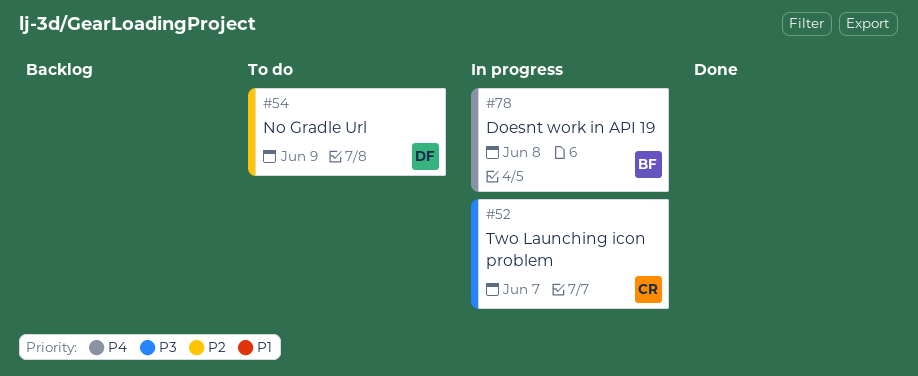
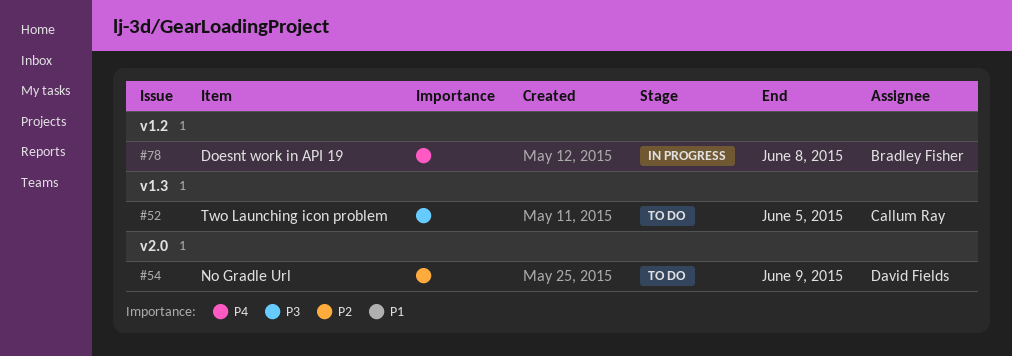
#52, status: In progress -> To do
#52, due: Jun 7 -> Jun 5

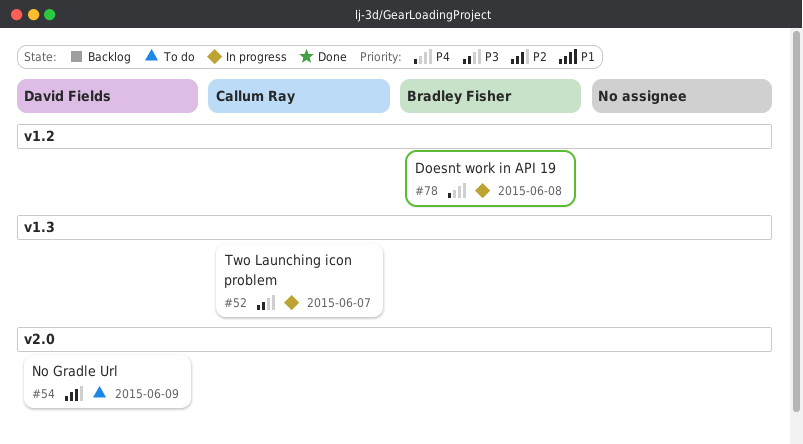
#52, status: To do -> In progress
#52, due: Jun 5 -> Jun 7

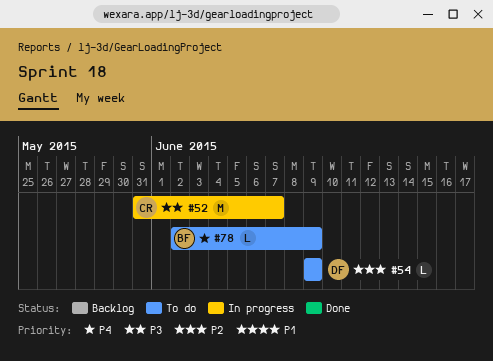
#78, status: In progress -> To do
#78, due: Jun 8 -> Jun 9

